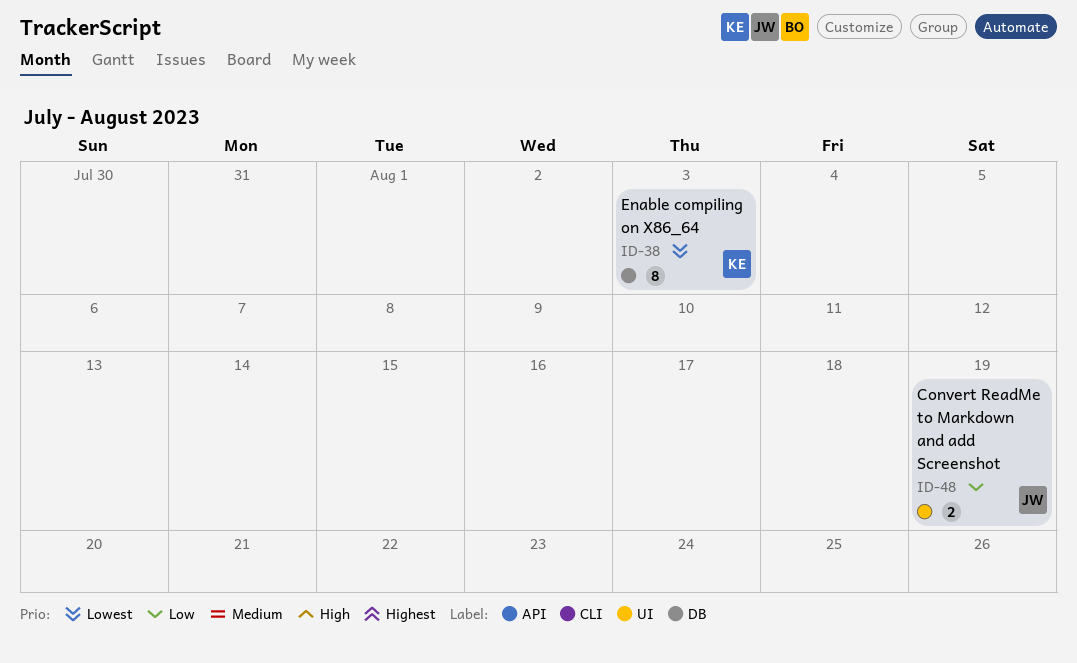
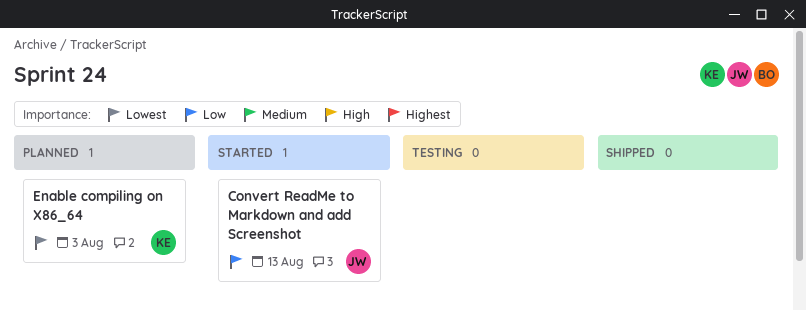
Convert ReadMe to Markdown and add Screenshot, due: Aug 19 -> Aug 13

